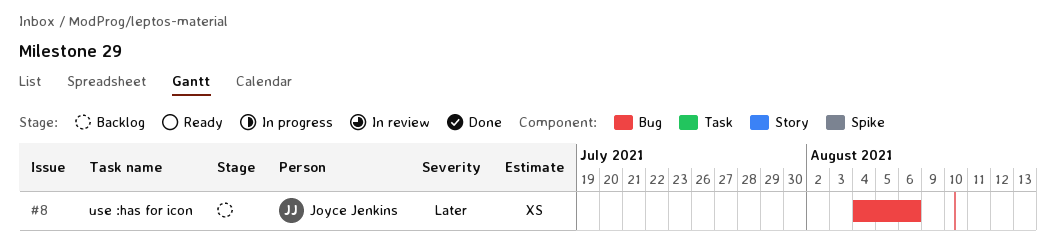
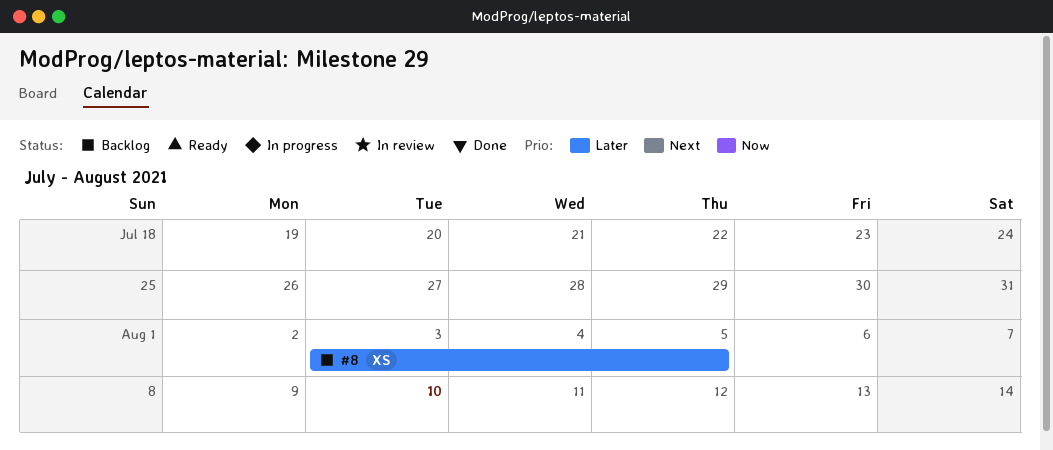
#8, start: Aug 4 -> Aug 3
#8, due: Aug 6 -> Aug 5

